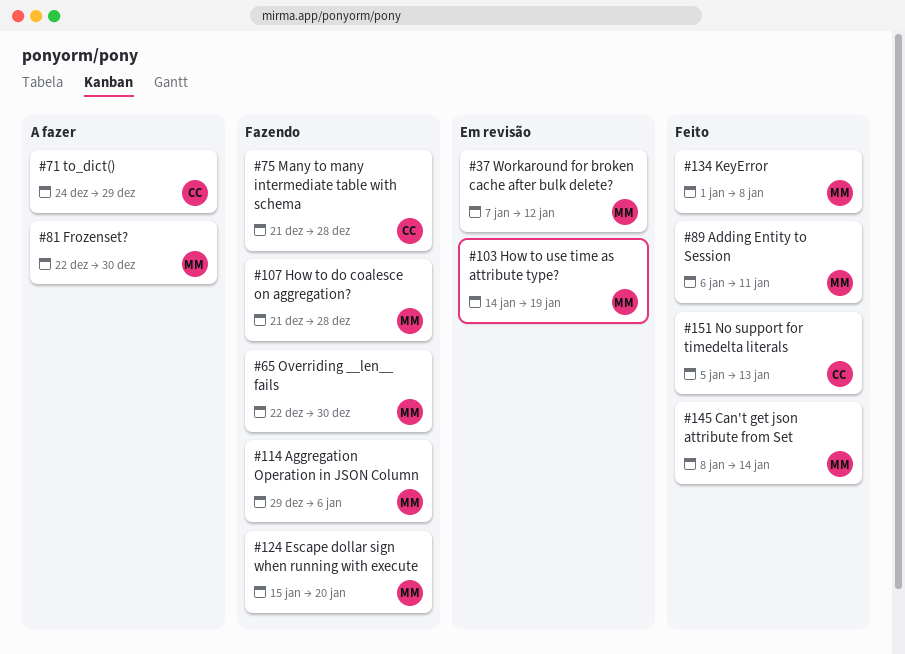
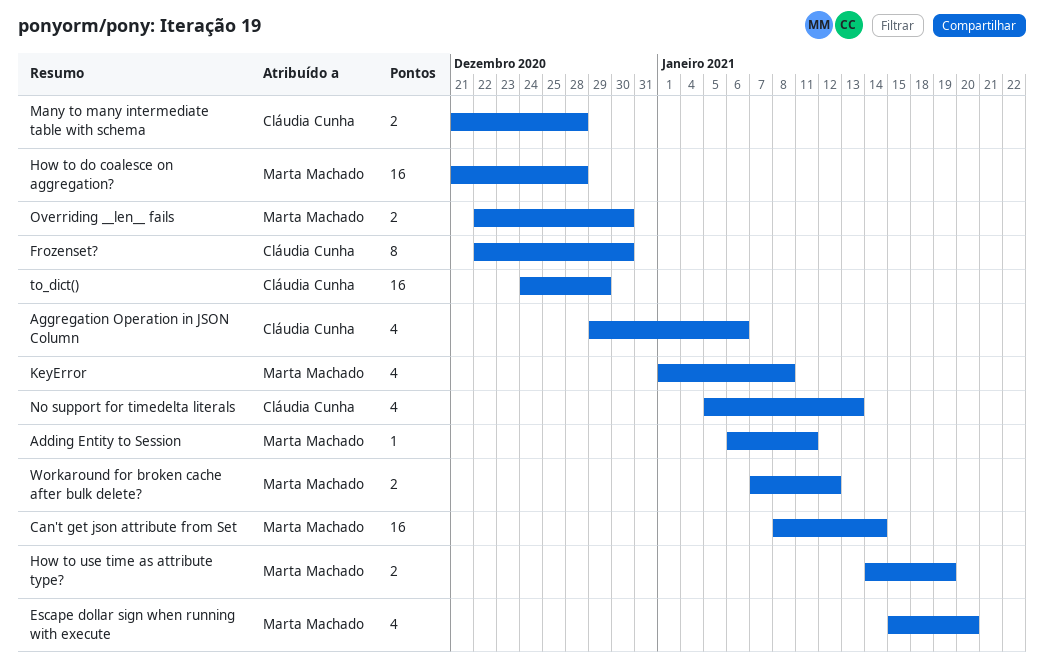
Aggregation Operation in JSON Column, owner: Marta Machado -> Cláudia Cunha
Frozenset?, owner: Marta Machado -> Cláudia Cunha

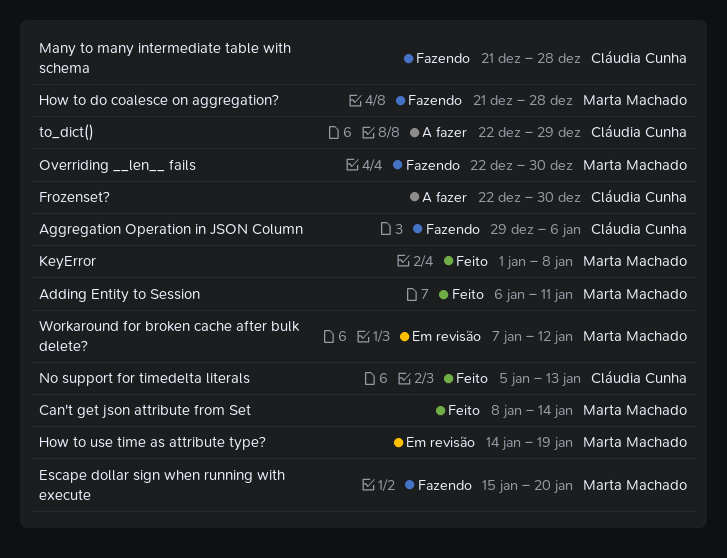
to_dict(), start: Dec 24 -> Dec 22

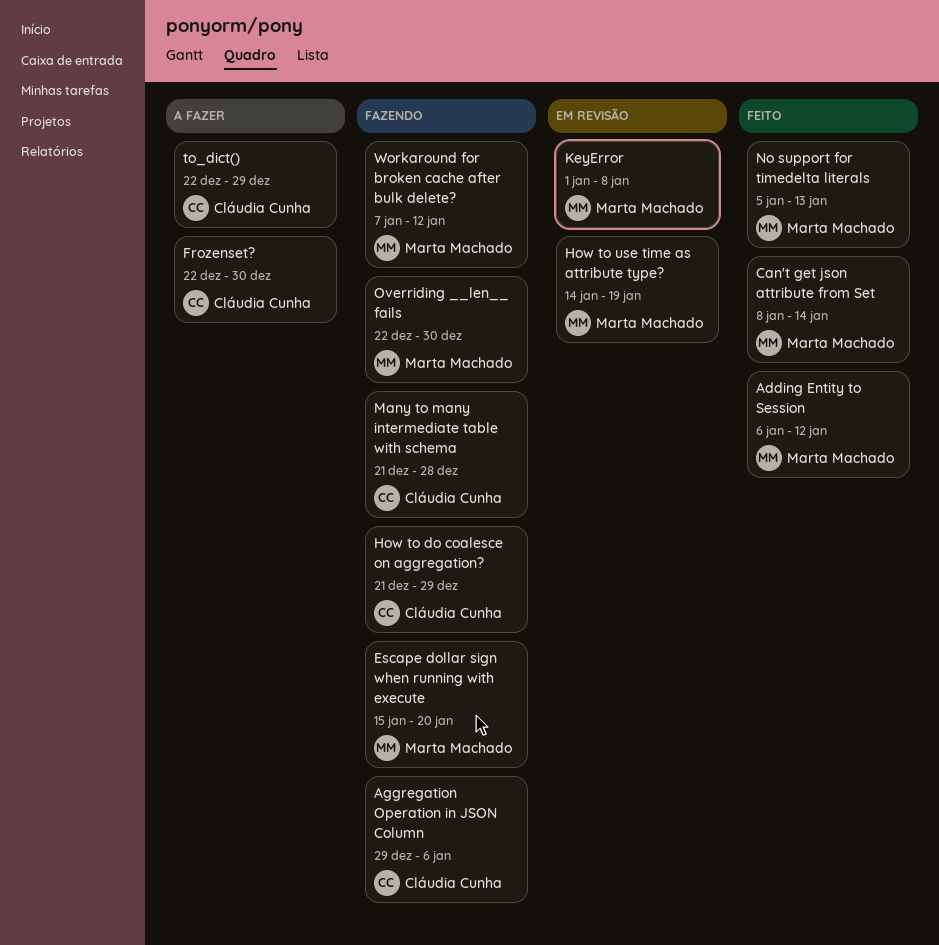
Adding Entity to Session, due: Jan 11 -> Jan 12
How to do coalesce on aggregation?, owner: Marta Machado -> Cláudia Cunha
How to do coalesce on aggregation?, due: Dec 28 -> Dec 29
KeyError, status: Feito -> Em revisão
No support for timedelta literals, owner: Cláudia Cunha -> Marta Machado
Workaround for broken cache after bulk delete?, status: Em revisão -> Fazendo

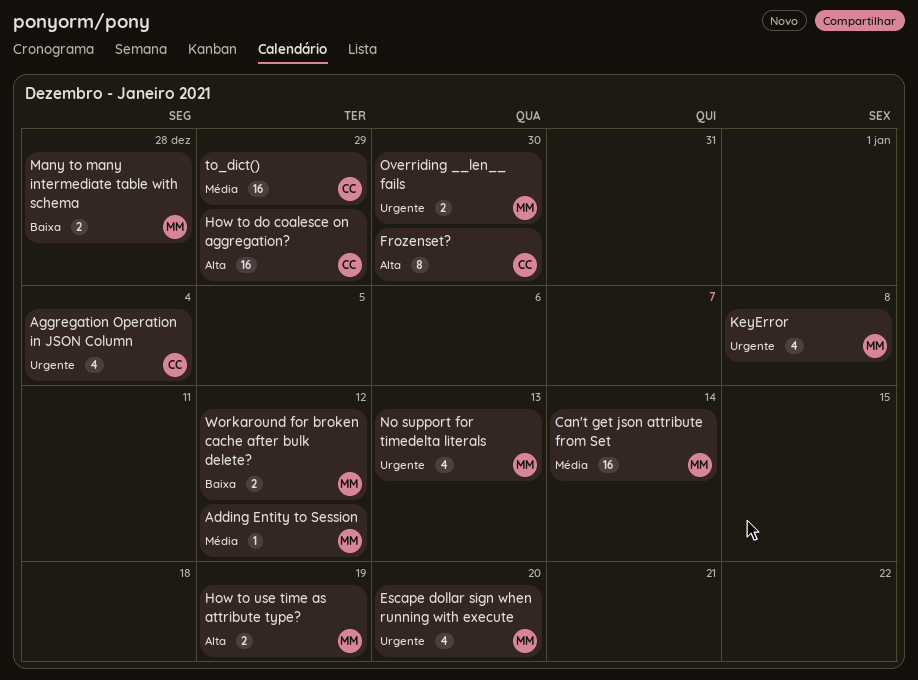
Aggregation Operation in JSON Column, due: Jan 6 -> Jan 4
Many to many intermediate table with schema, owner: Cláudia Cunha -> Marta Machado

